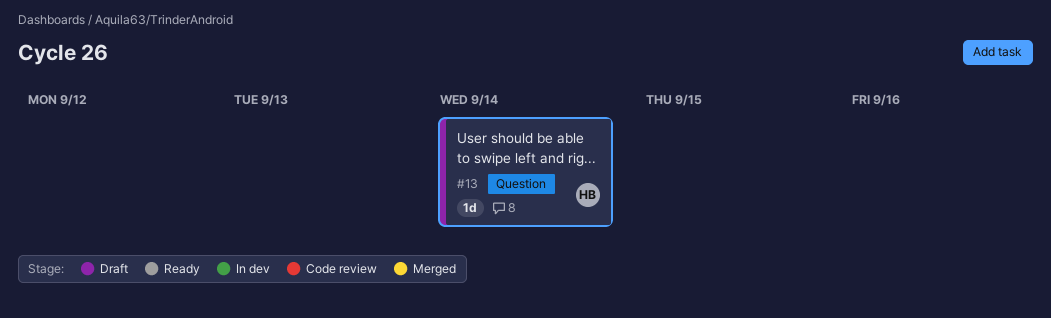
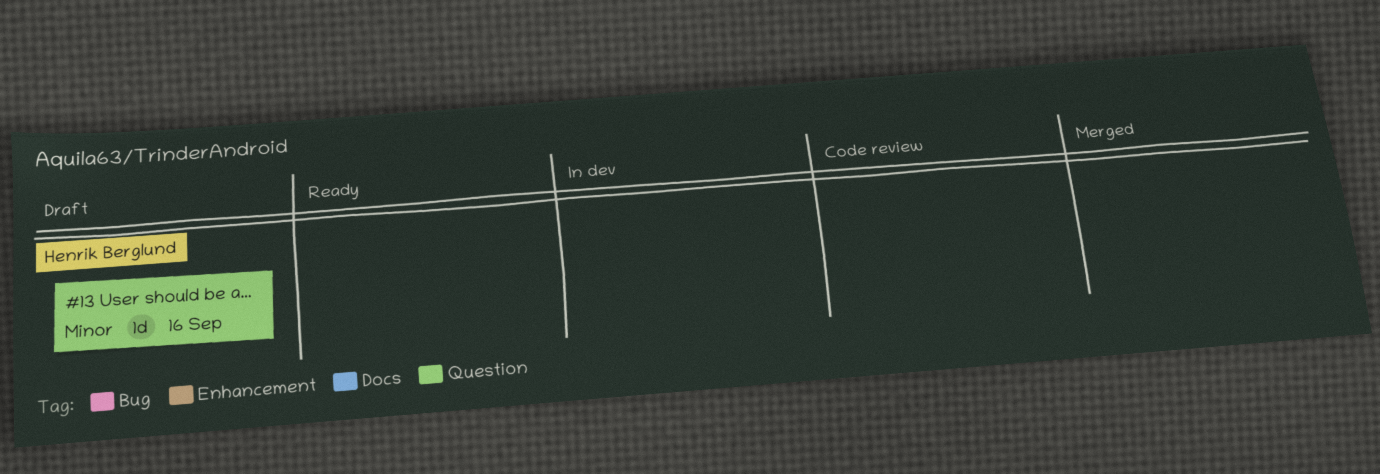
#13, due: Sep 14 -> Sep 16

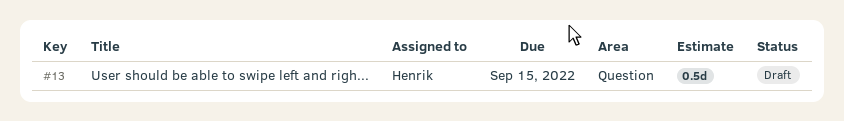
#13, estimate: 1d -> 0.5d
#13, due: Sep 16 -> Sep 15

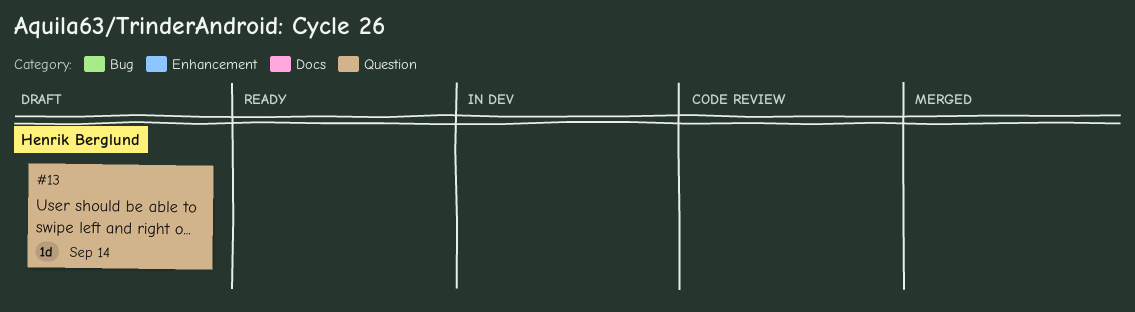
#13, estimate: 0.5d -> 1d
#13, due: Sep 15 -> Sep 14

